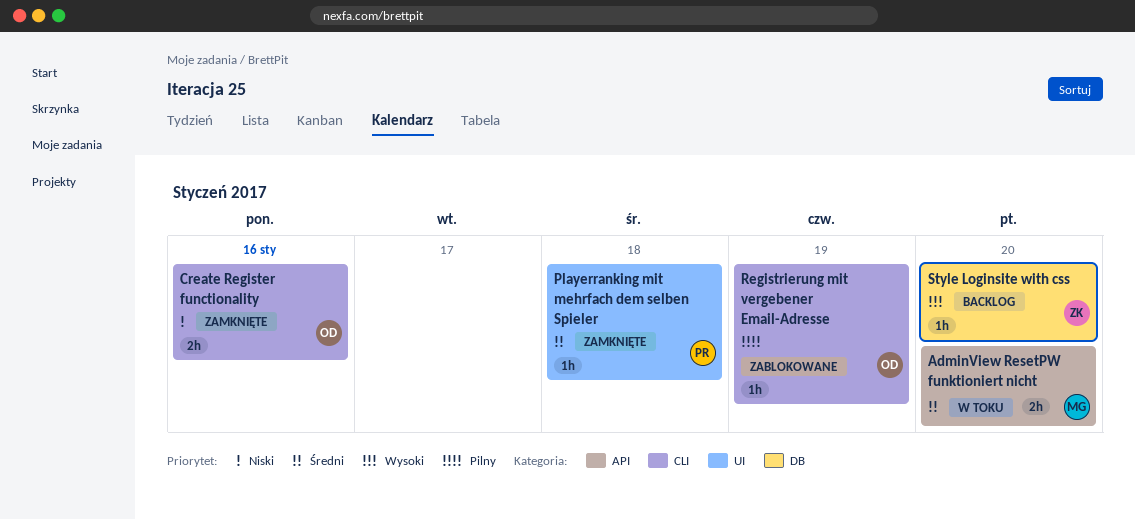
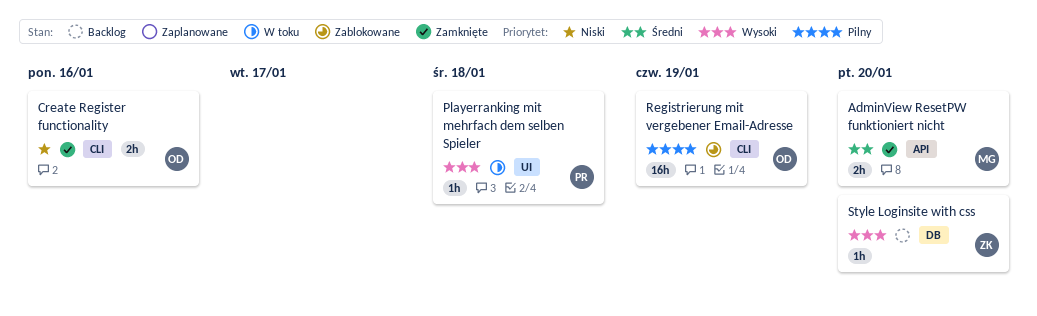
AdminView ResetPW funktioniert nicht, status: W toku -> Zamknięte
Playerranking mit mehrfach dem selben Spieler, status: Zamknięte -> W toku
Playerranking mit mehrfach dem selben Spieler, priority: Średni -> Wysoki
Registrierung mit vergebener Email-Adresse, estimate: 1h -> 16h

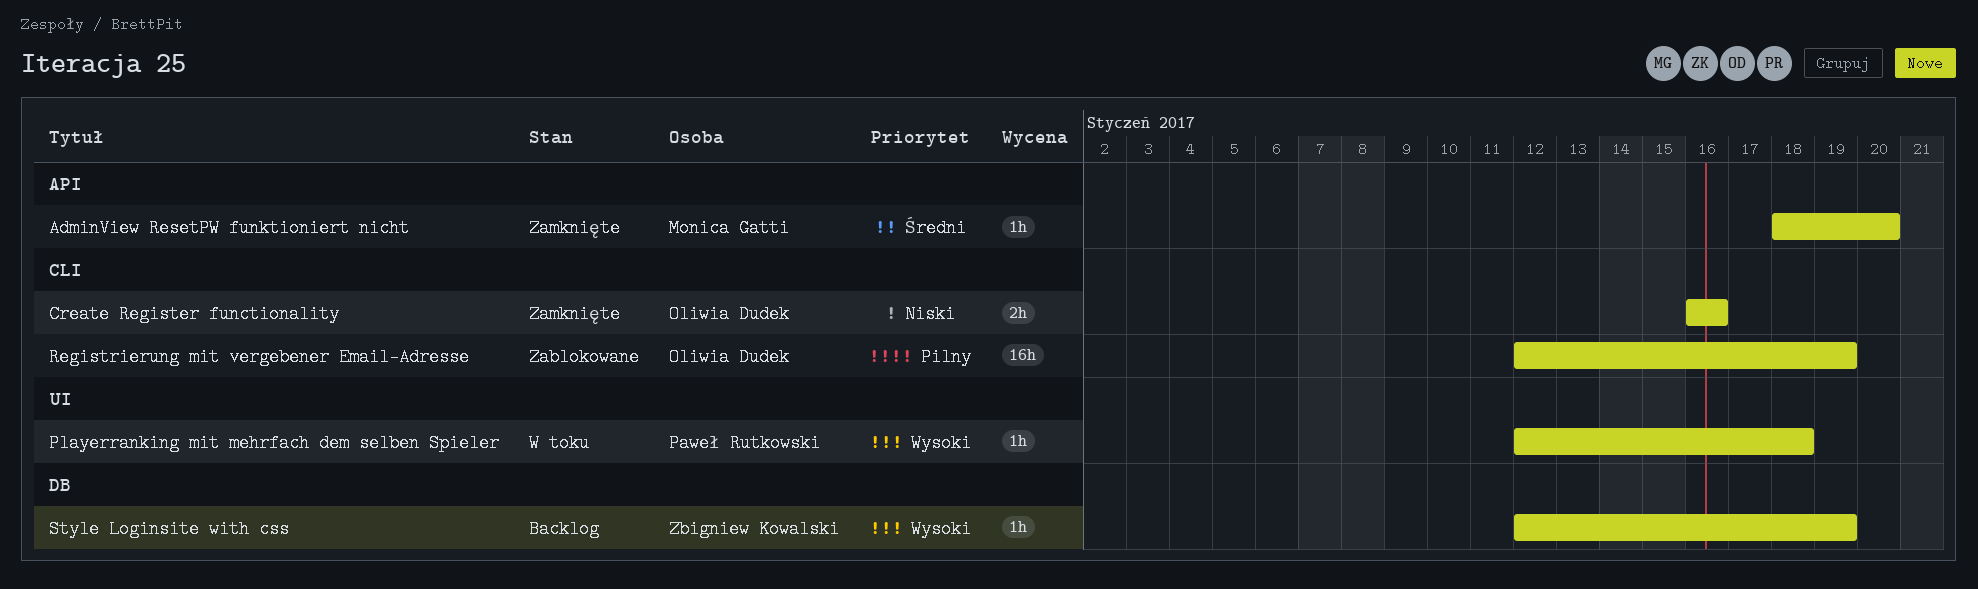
AdminView ResetPW funktioniert nicht, estimate: 2h -> 1h
Style Loginsite with css, due: Jan 20 -> Jan 19

